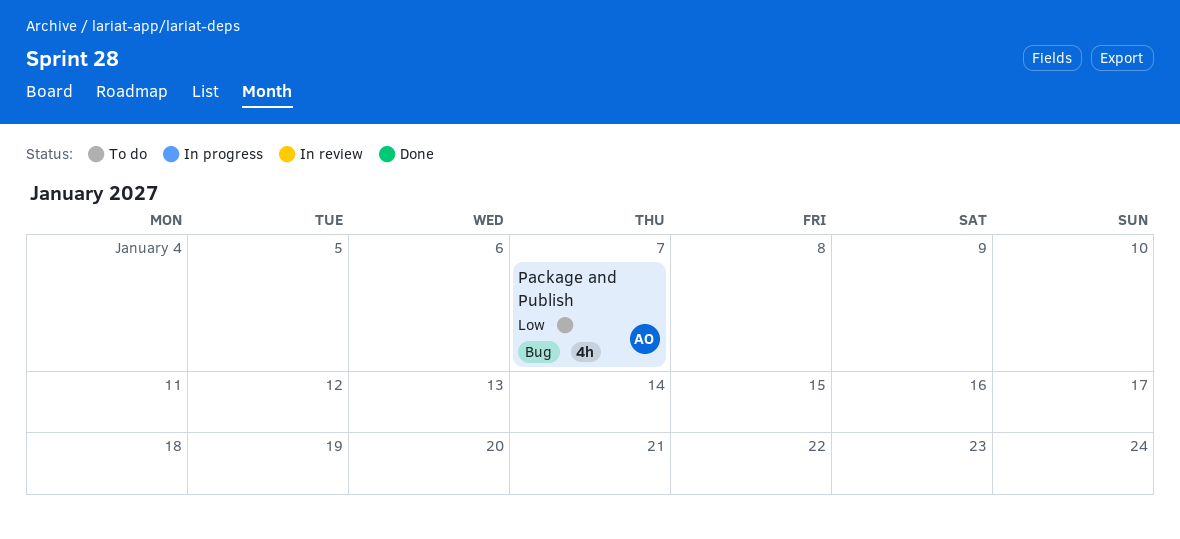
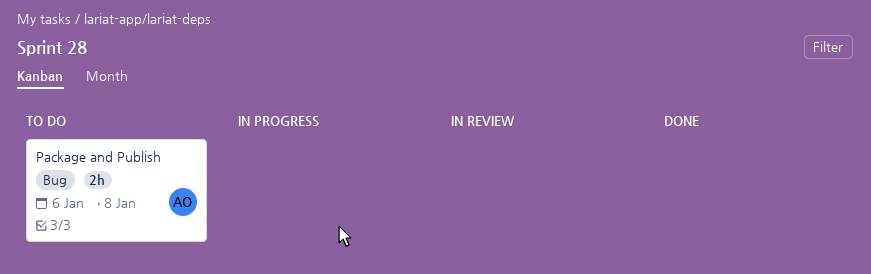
Package and Publish, estimate: 4h -> 2h
Package and Publish, due: Jan 7 -> Jan 8

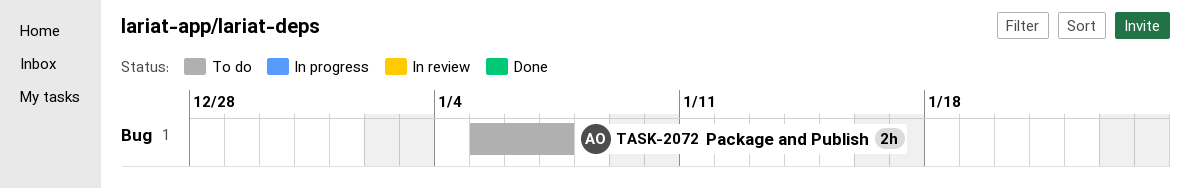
Package and Publish, start: Jan 6 -> Jan 5
Package and Publish, due: Jan 8 -> Jan 7

